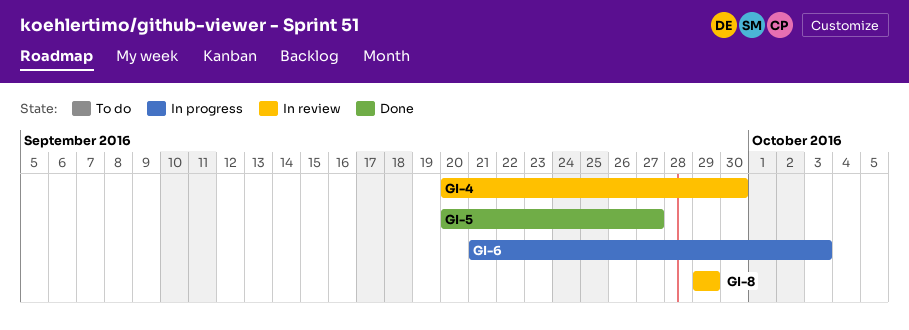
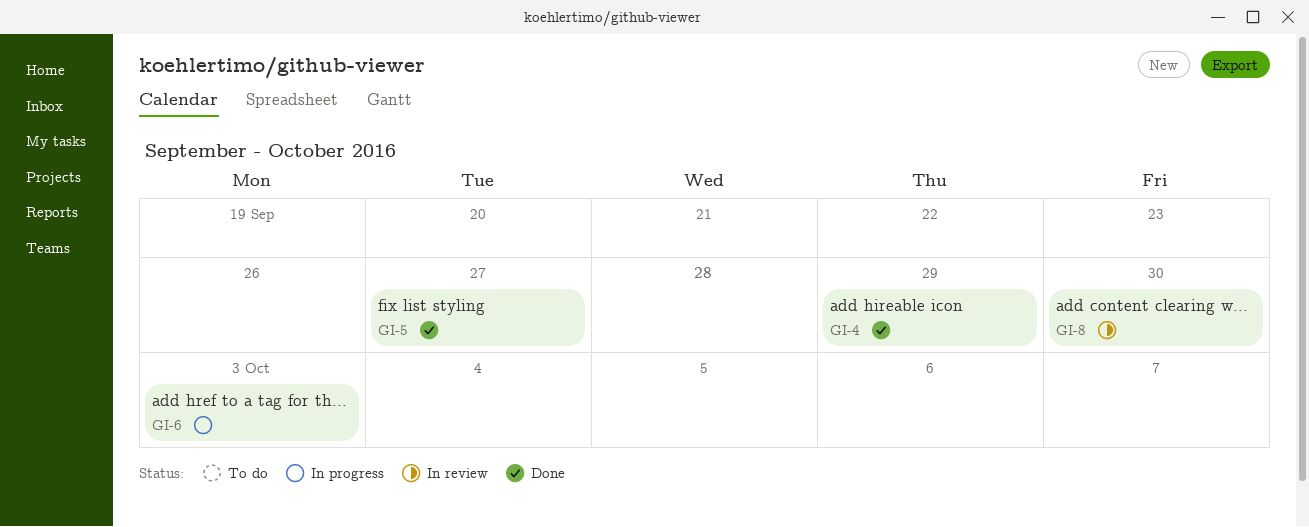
GI-4, status: In review -> Done
GI-4, due: Sep 30 -> Sep 29
GI-8, due: Sep 29 -> Sep 30

